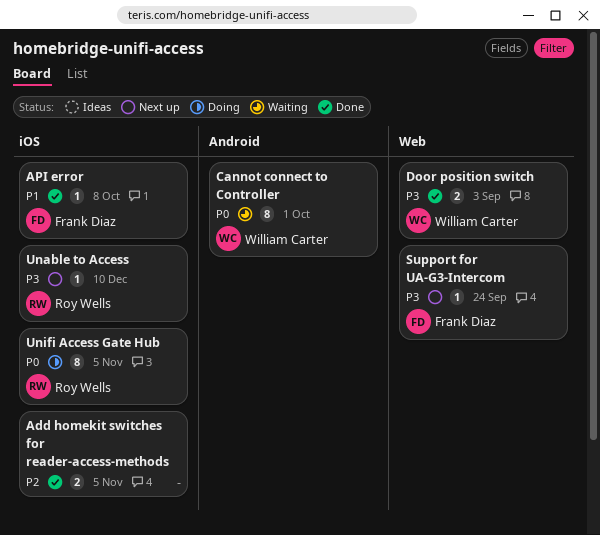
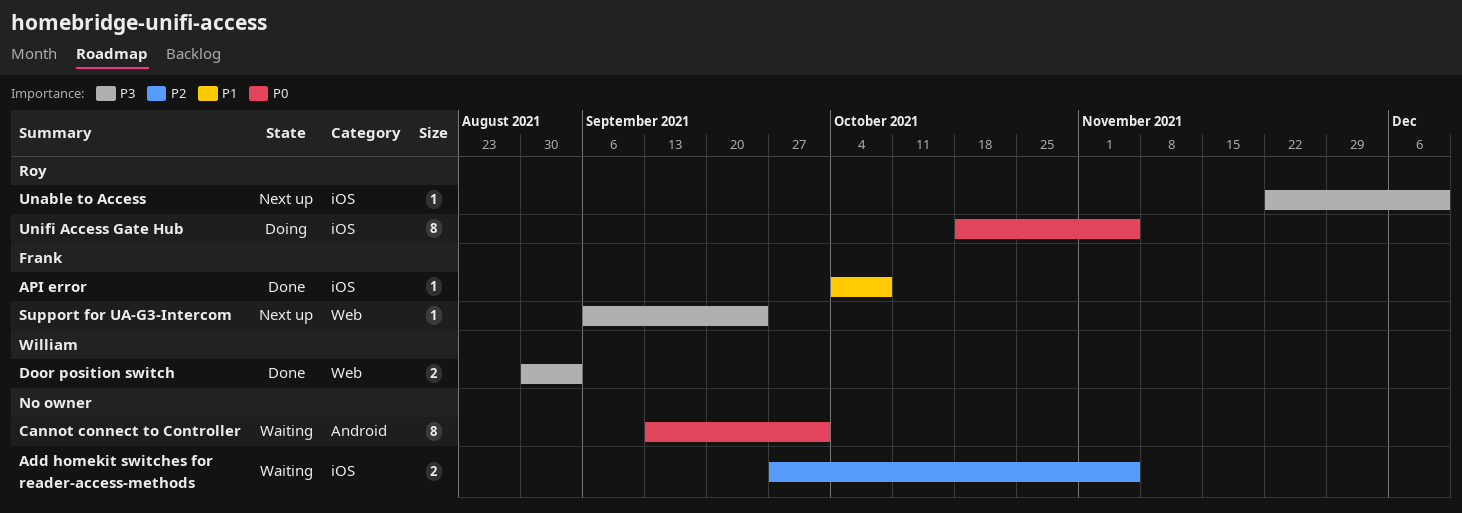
Add homekit switches for reader-access-methods, status: Done -> Waiting
Cannot connect to Controller, owner: William Carter -> none

